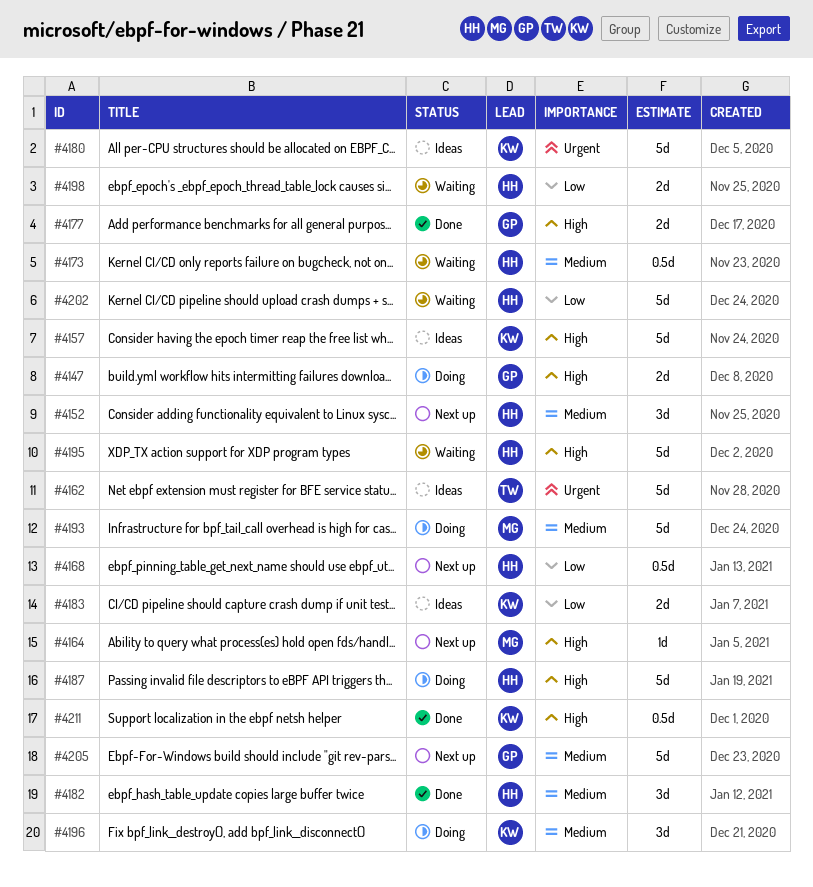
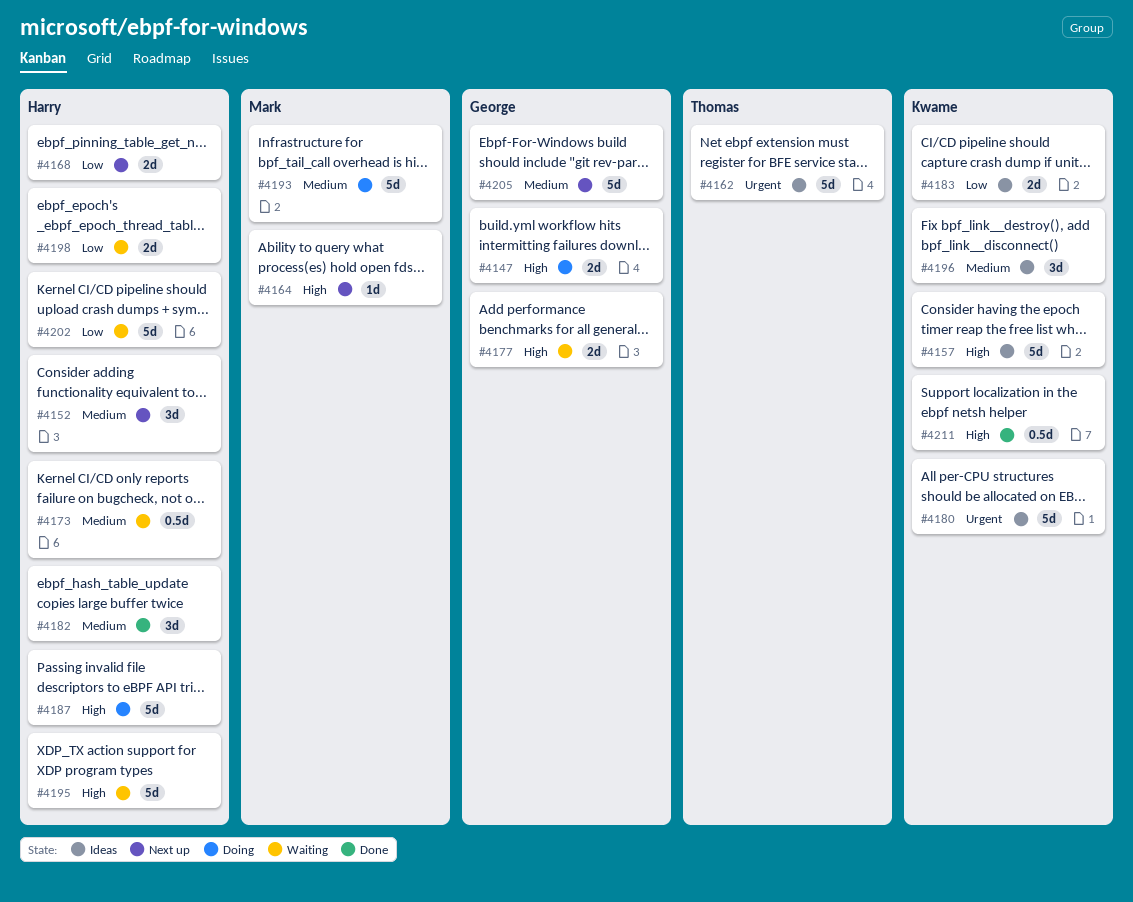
#4168, estimate: 0.5d -> 2d
#4177, status: Done -> Waiting
#4196, status: Doing -> Ideas

